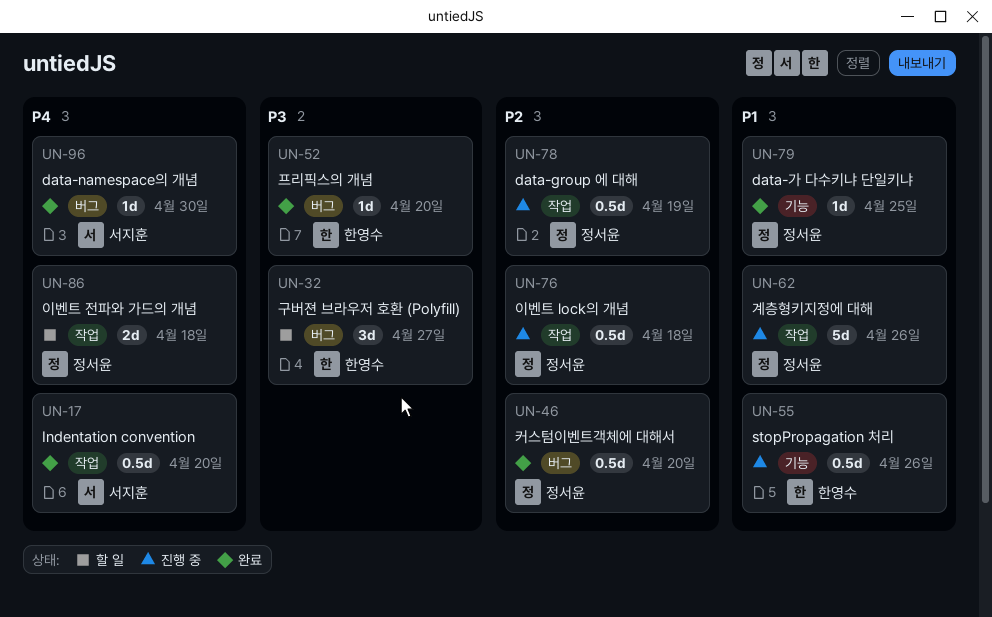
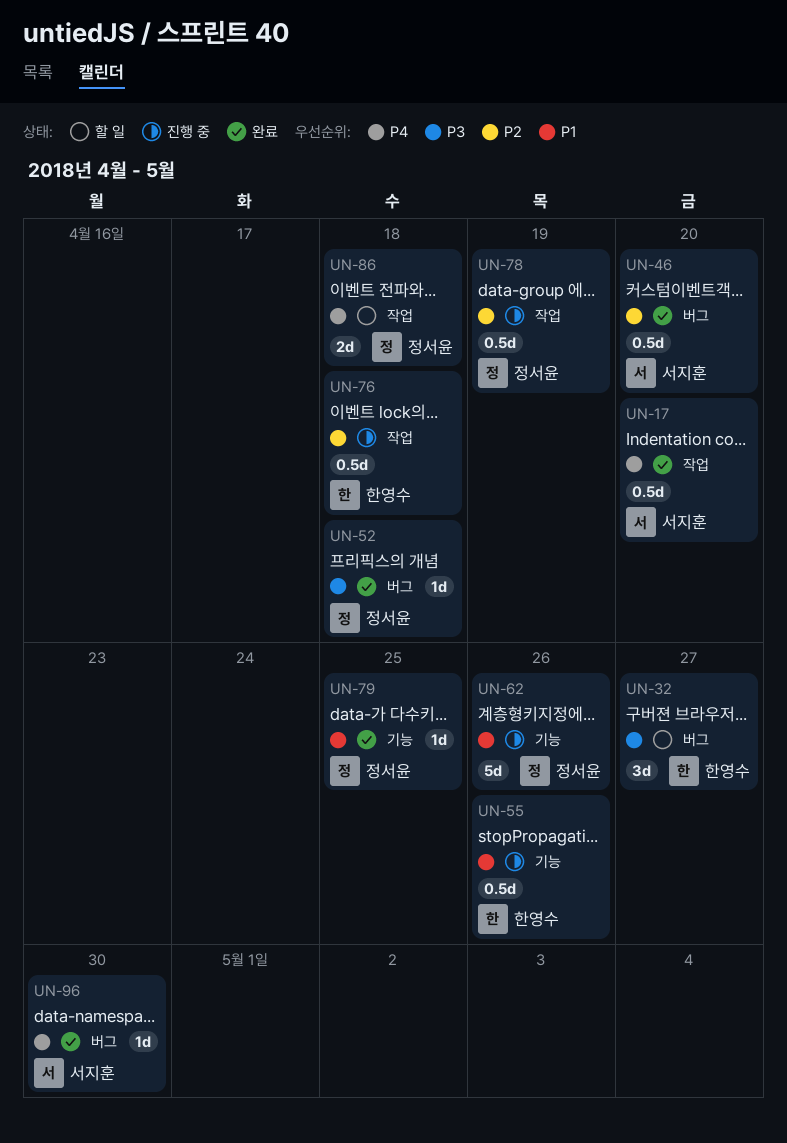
UN-46, owner: 정서윤 -> 서지훈
UN-52, owner: 한영수 -> 정서윤
UN-52, due: Apr 20 -> Apr 18
UN-62, label: 작업 -> 기능
UN-76, owner: 정서윤 -> 한영수

